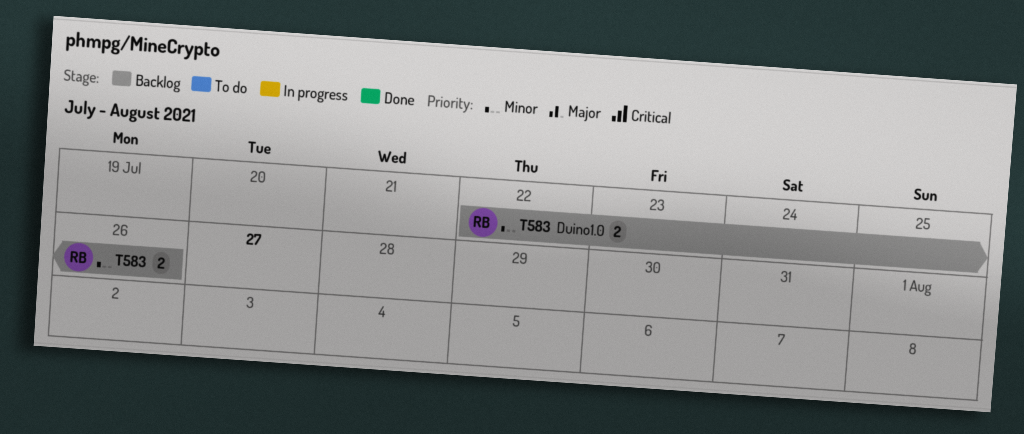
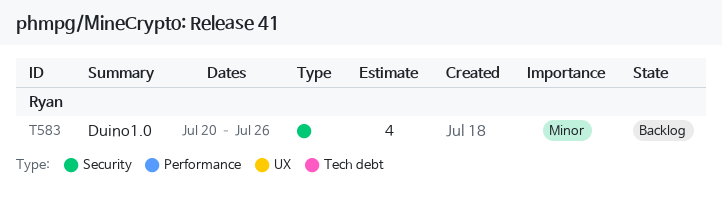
T583, estimate: 2 -> 4
T583, start: Jul 22 -> Jul 20

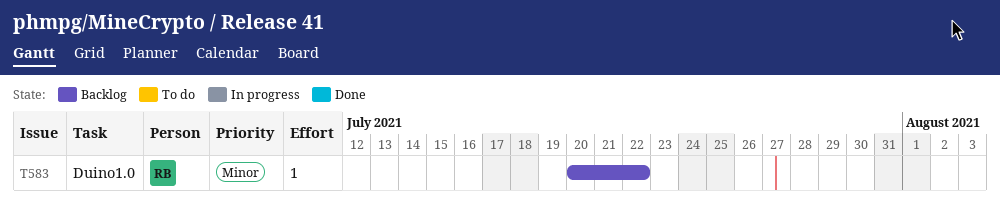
T583, estimate: 4 -> 1
T583, due: Jul 26 -> Jul 22

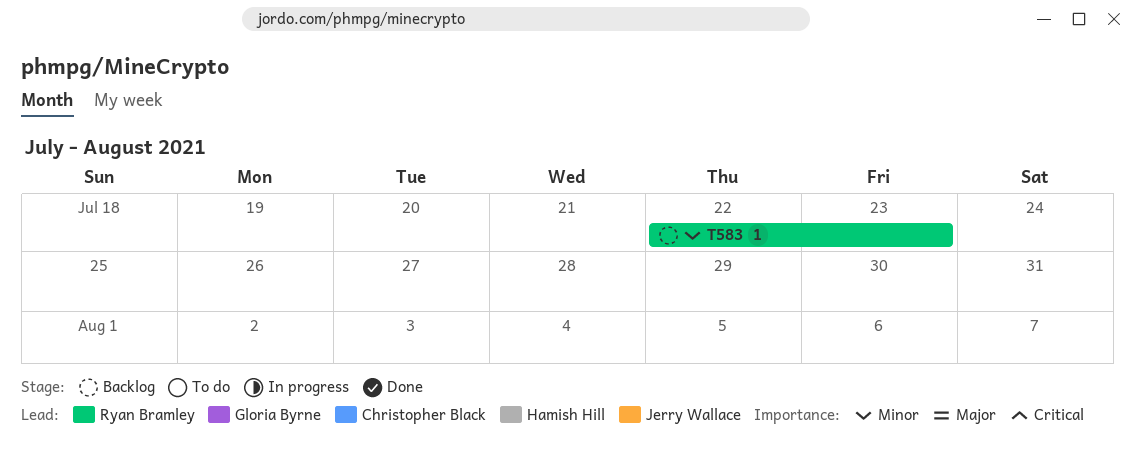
T583, start: Jul 20 -> Jul 22
T583, due: Jul 22 -> Jul 23

